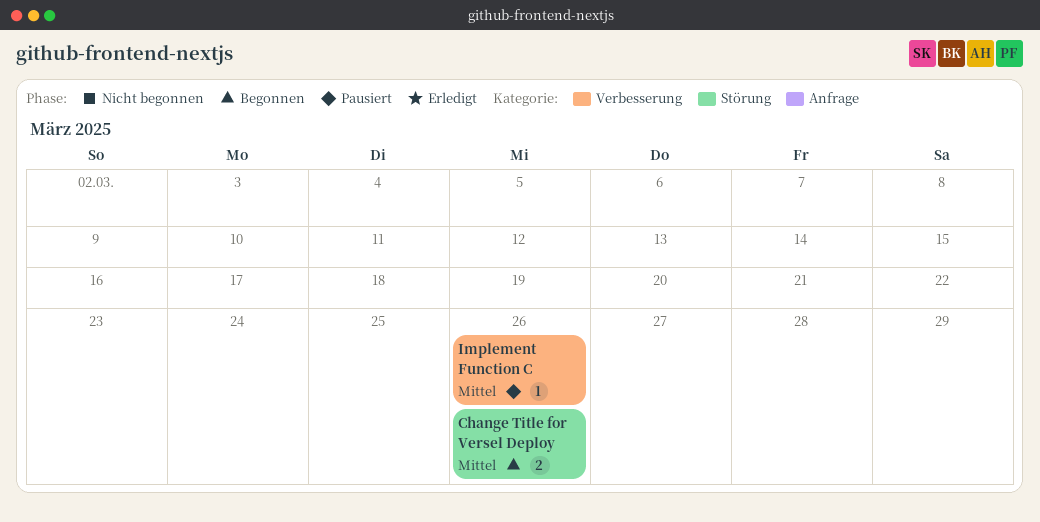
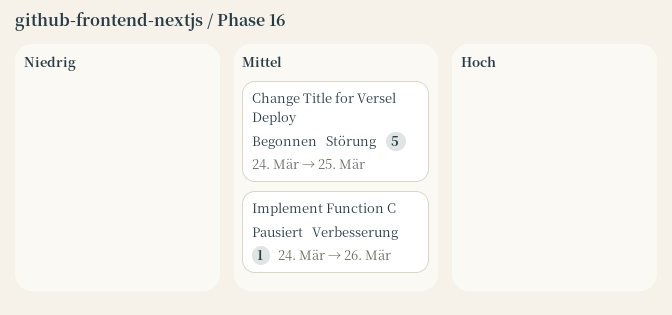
Change Title for Versel Deploy, estimate: 2 -> 5
Change Title for Versel Deploy, due: Mar 26 -> Mar 25

